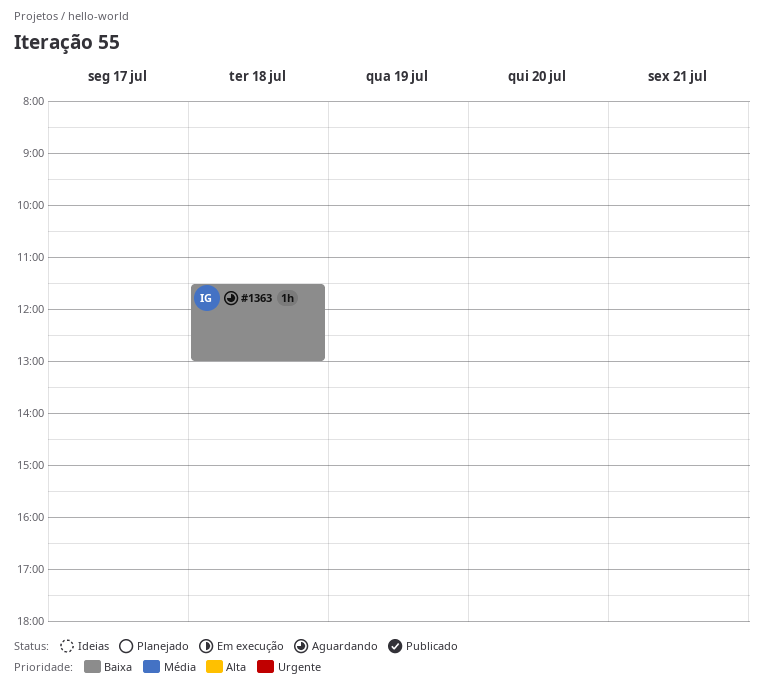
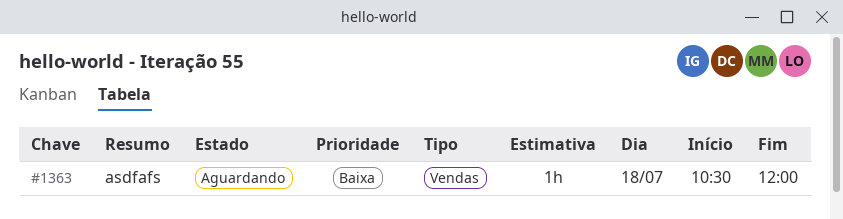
#1363, begins: 11:30 -> 10:30
#1363, ends: 13:00 -> 12:00

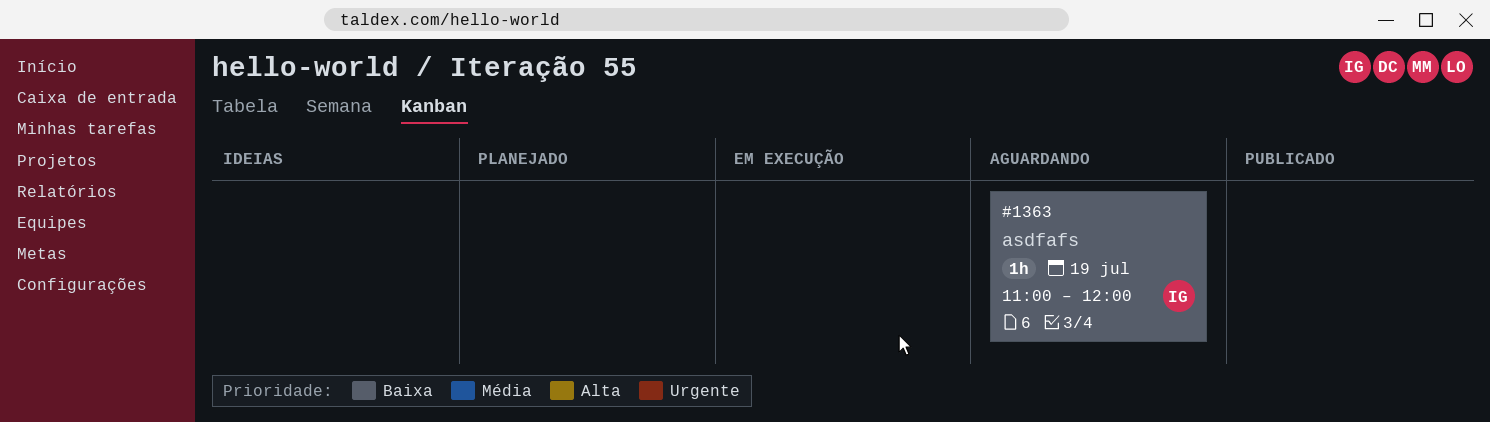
#1363, day: Jul 18 -> Jul 19
#1363, begins: 10:30 -> 11:00

